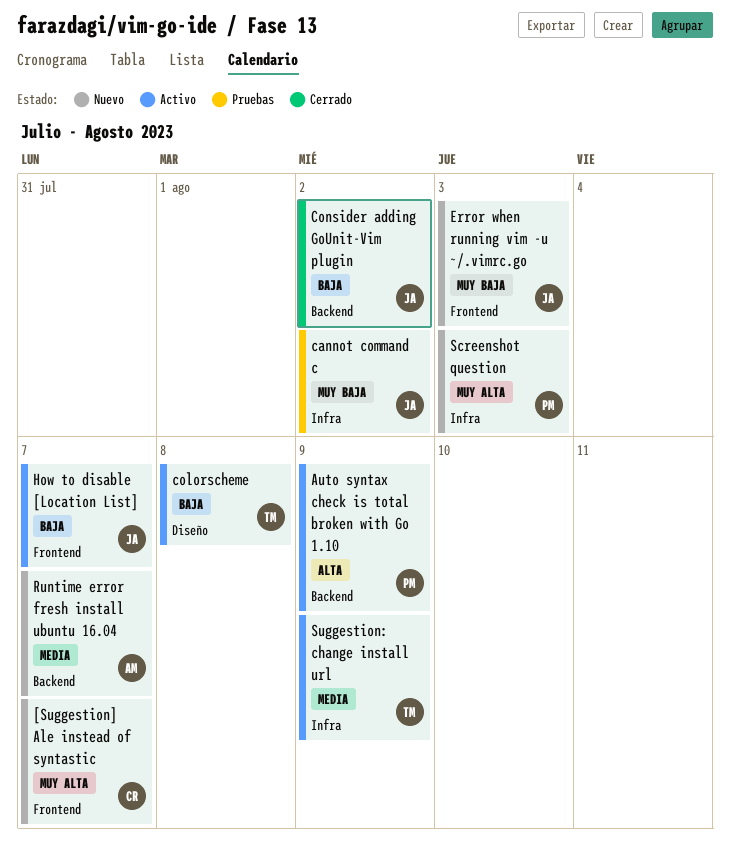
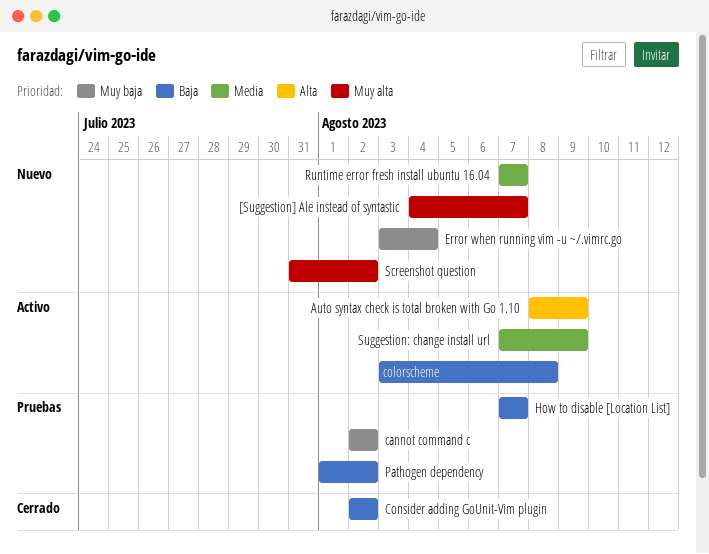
Error when running vim -u ~/.vimrc.go, due: Aug 3 -> Aug 4
How to disable [Location List], status: Activo -> Pruebas
Pathogen dependency: none -> present
Screenshot question, due: Aug 3 -> Aug 2

